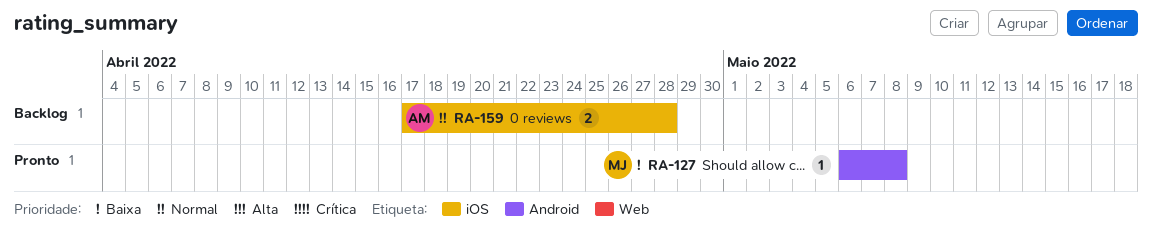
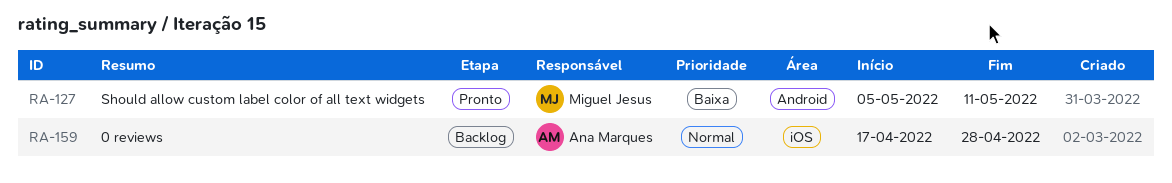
RA-127, start: May 6 -> May 5
RA-127, due: May 8 -> May 11

